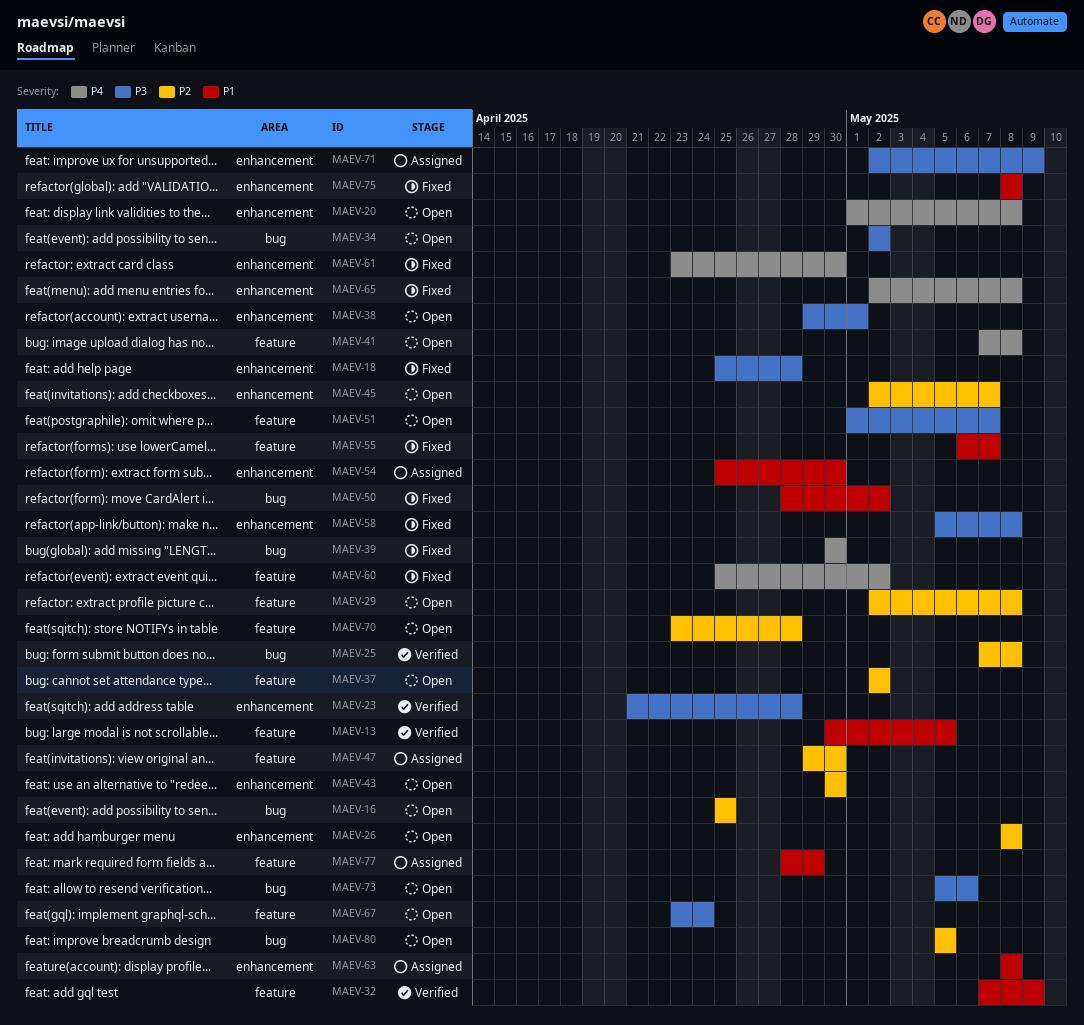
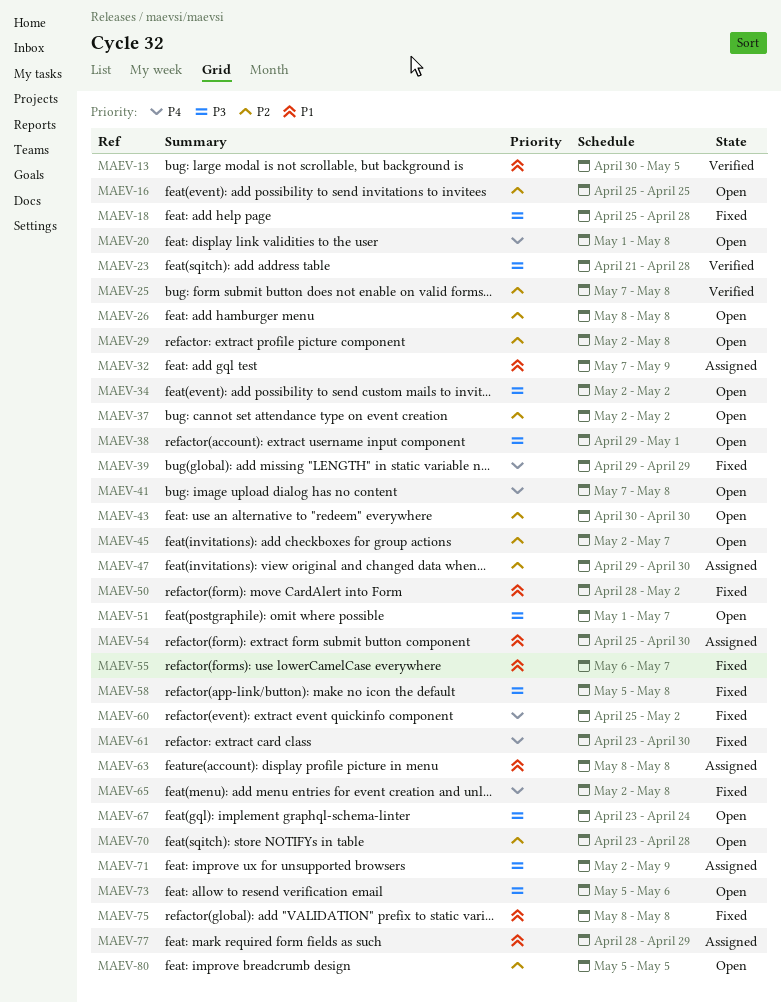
MAEV-32, status: Verified -> Assigned
MAEV-39, start: Apr 30 -> Apr 29
MAEV-39, due: Apr 30 -> Apr 29

